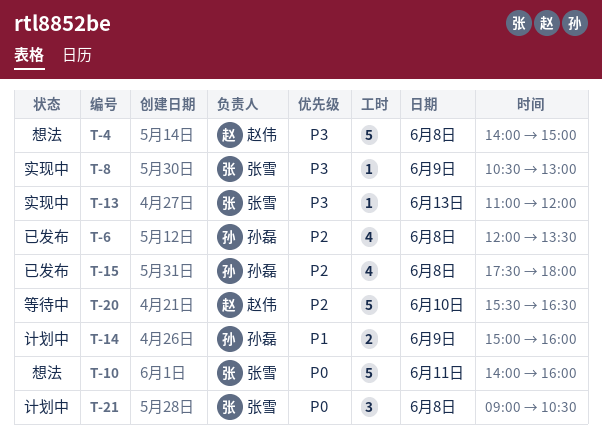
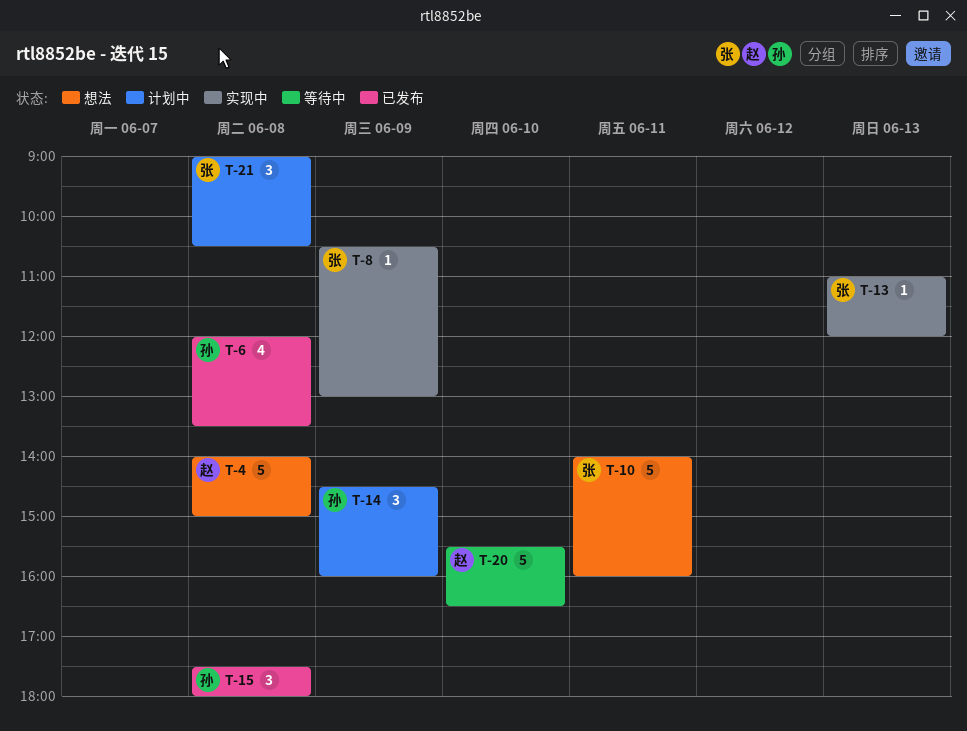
T-14, estimate: 2 -> 3
T-14, begins: 15:00 -> 14:30
T-15, estimate: 4 -> 3

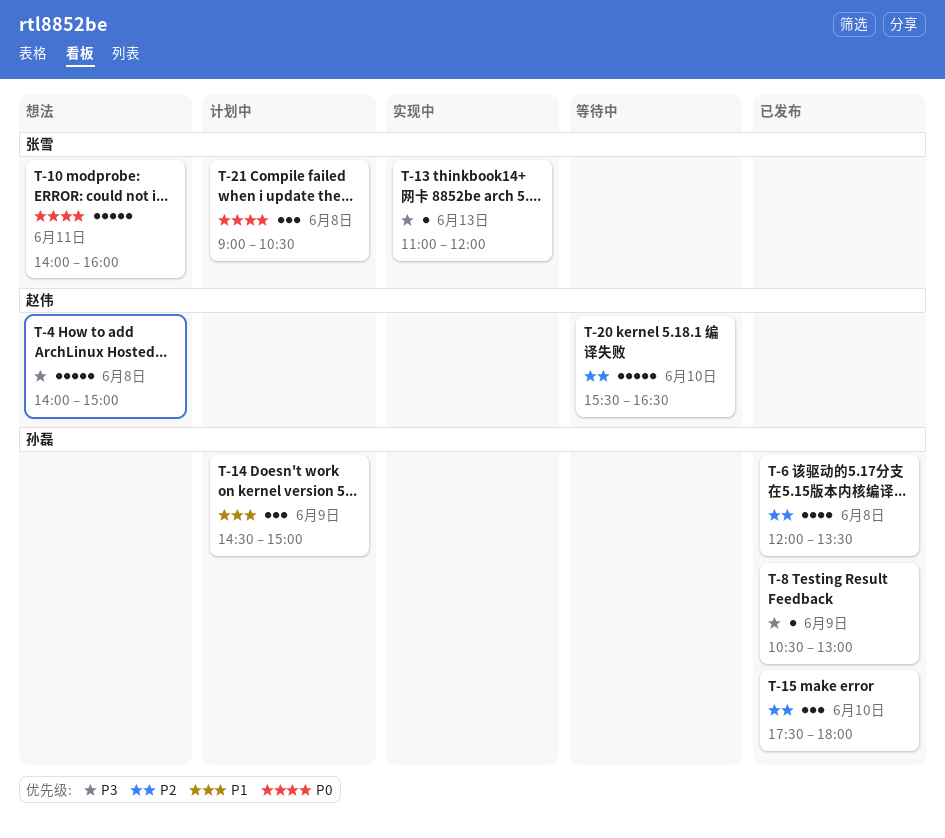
T-8, status: 实现中 -> 已发布
T-8, owner: 张雪 -> 孙磊
T-14, ends: 16:00 -> 15:00
T-15, day: Jun 8 -> Jun 10

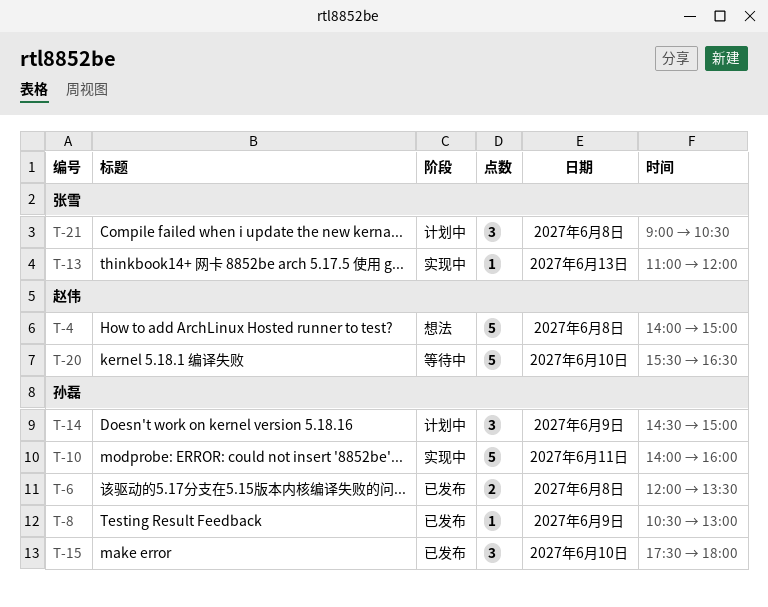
T-6, estimate: 4 -> 2
T-10, status: 想法 -> 实现中
T-10, owner: 张雪 -> 孙磊

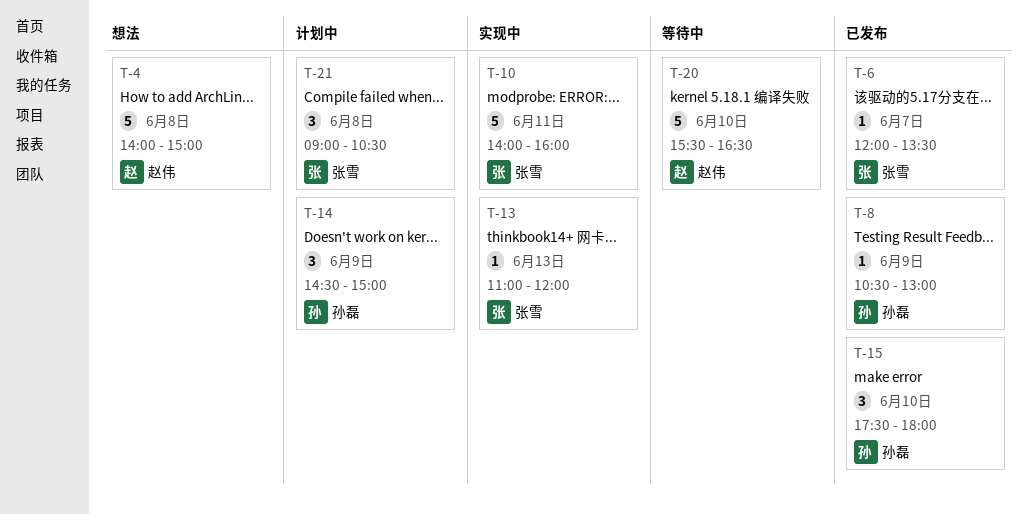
T-6, owner: 孙磊 -> 张雪
T-6, estimate: 2 -> 1
T-6, day: Jun 8 -> Jun 7
T-10, owner: 孙磊 -> 张雪

